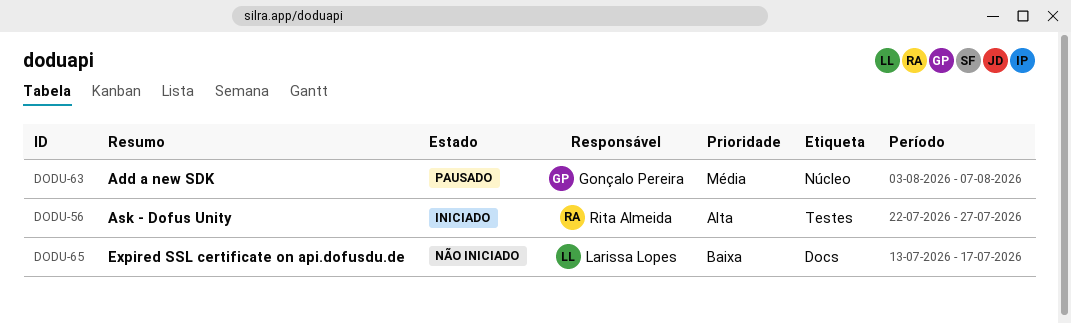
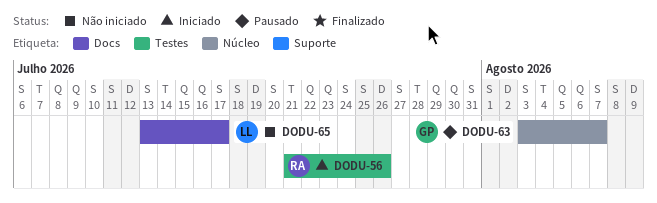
DODU-56, start: Jul 22 -> Jul 21
DODU-56, due: Jul 27 -> Jul 26

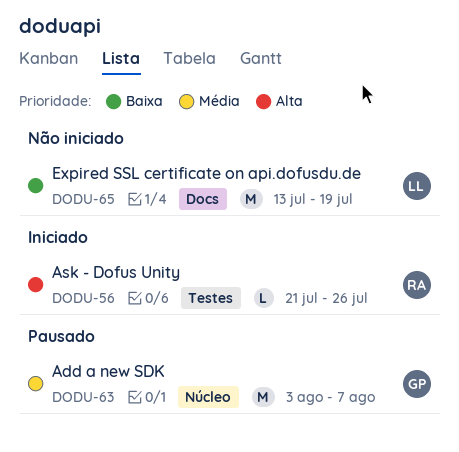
DODU-65, due: Jul 17 -> Jul 19

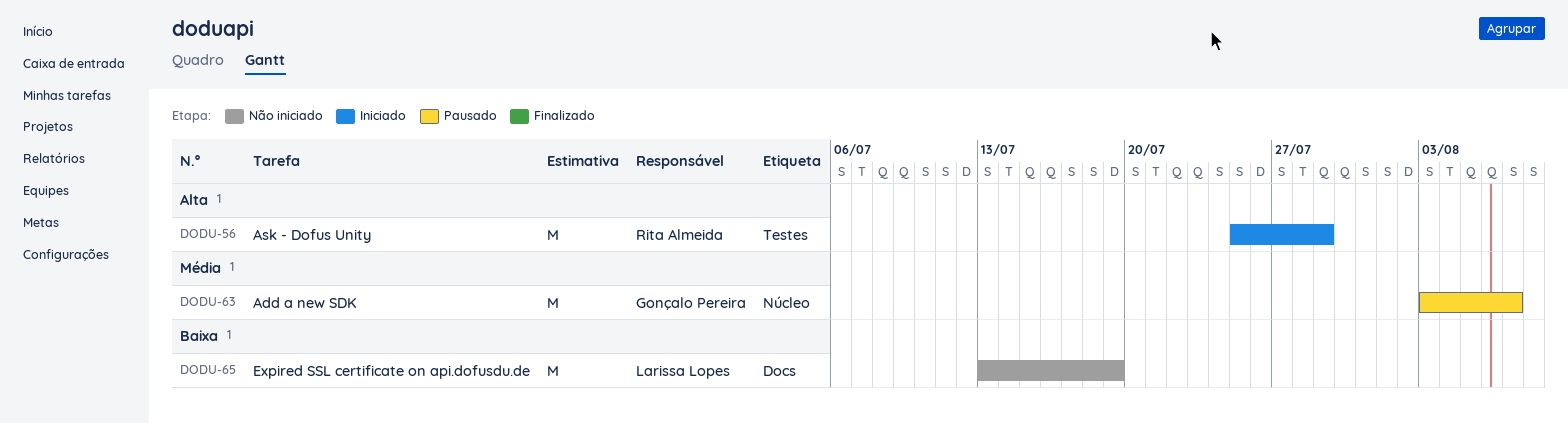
DODU-56, estimate: L -> M
DODU-56, start: Jul 21 -> Jul 25
DODU-56, due: Jul 26 -> Jul 29

